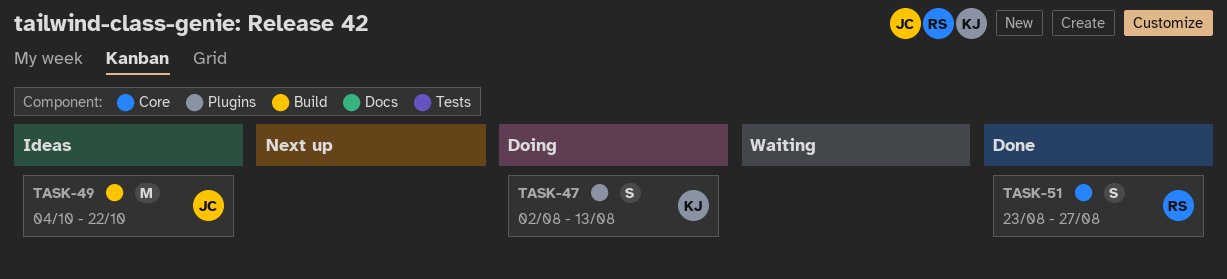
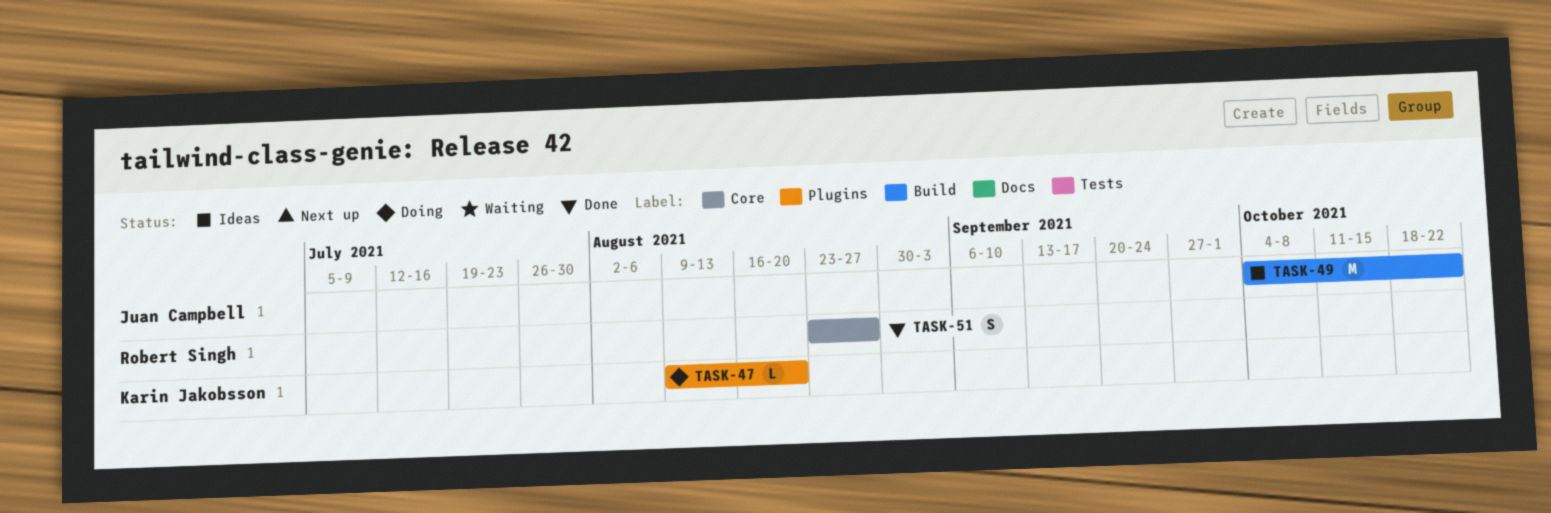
TASK-47, estimate: S -> L
TASK-47, start: Aug 2 -> Aug 9
TASK-47, due: Aug 13 -> Aug 20

